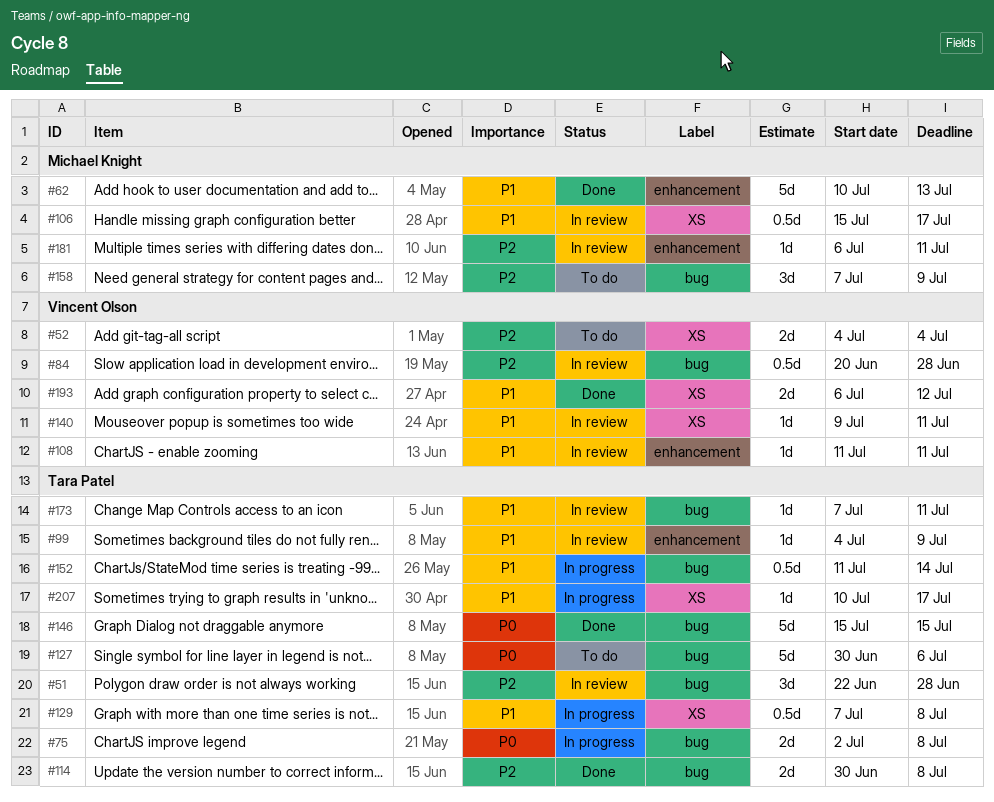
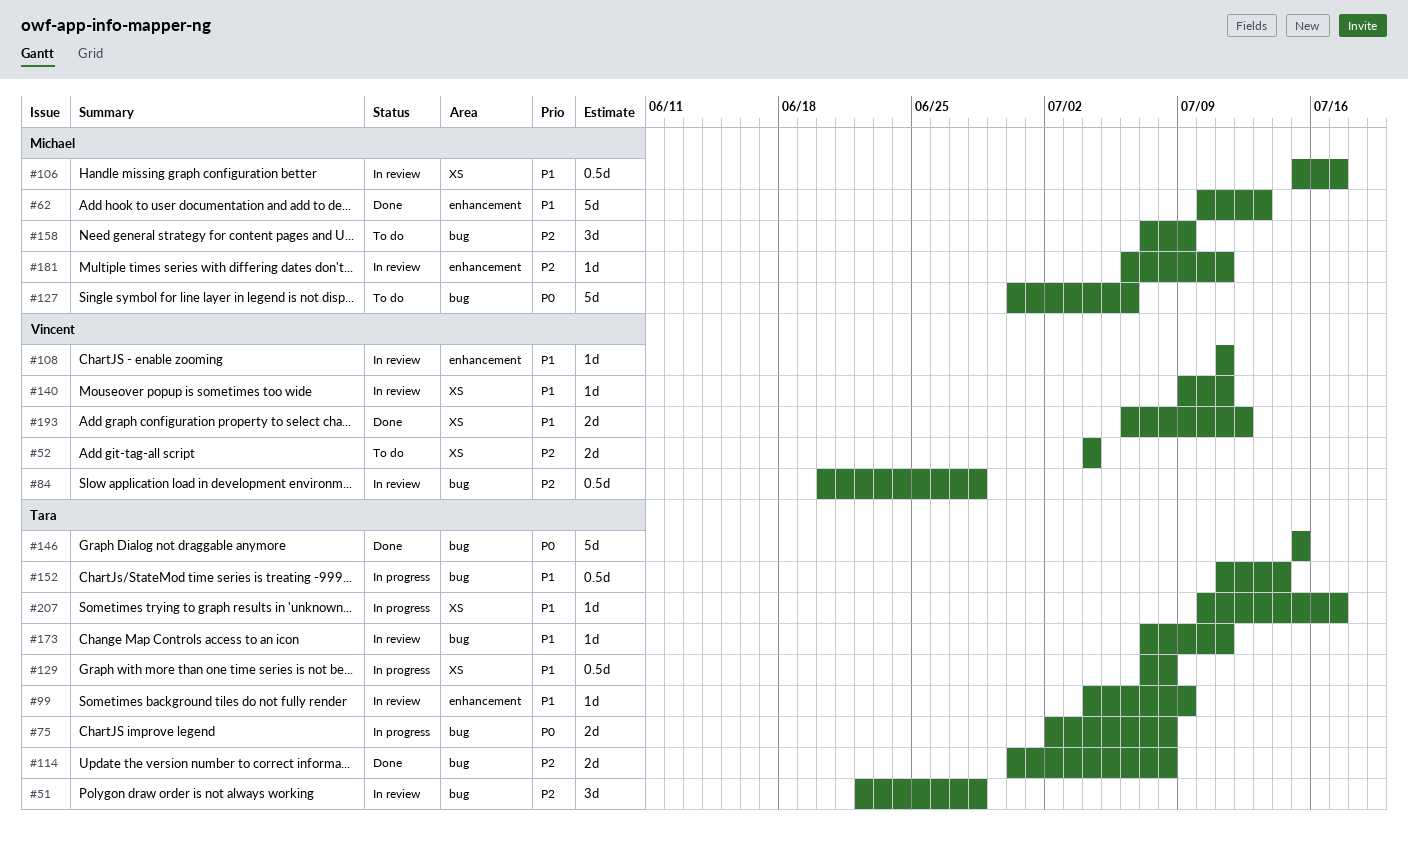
#127, owner: Tara Patel -> Michael Knight

